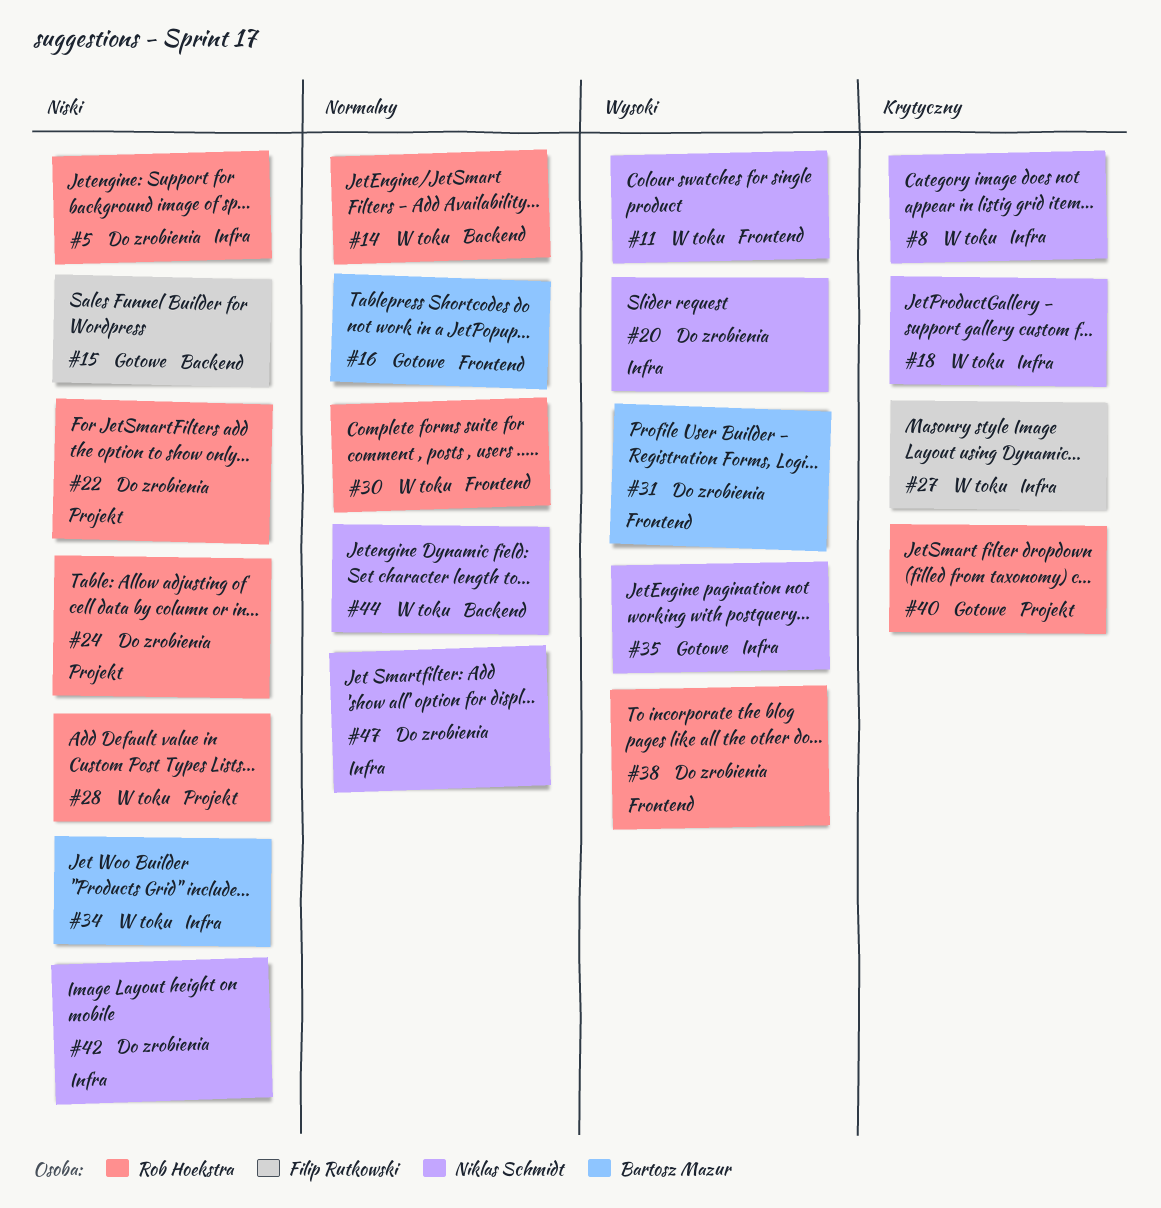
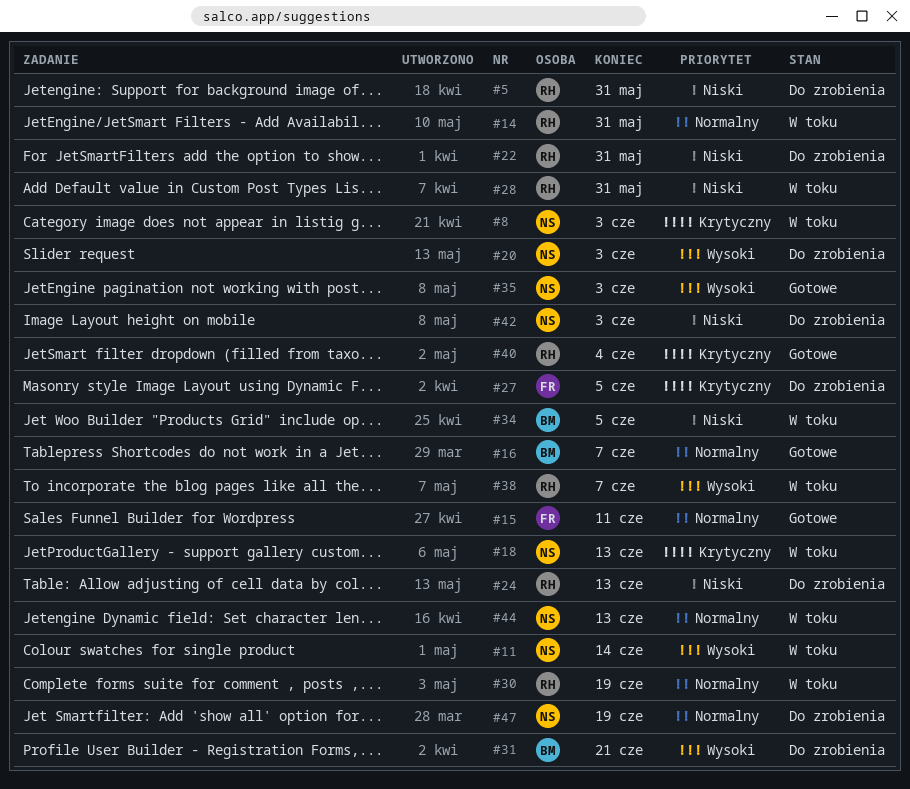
#15, priority: Niski -> Normalny
#27, status: W toku -> Do zrobienia
#38, status: Do zrobienia -> W toku

